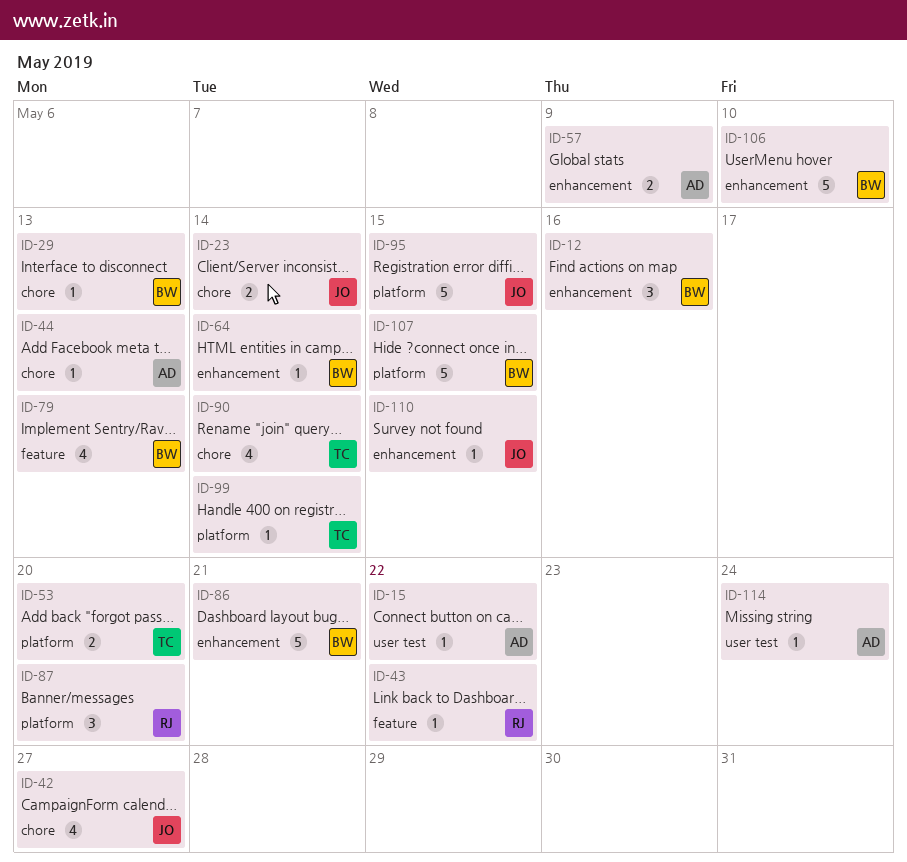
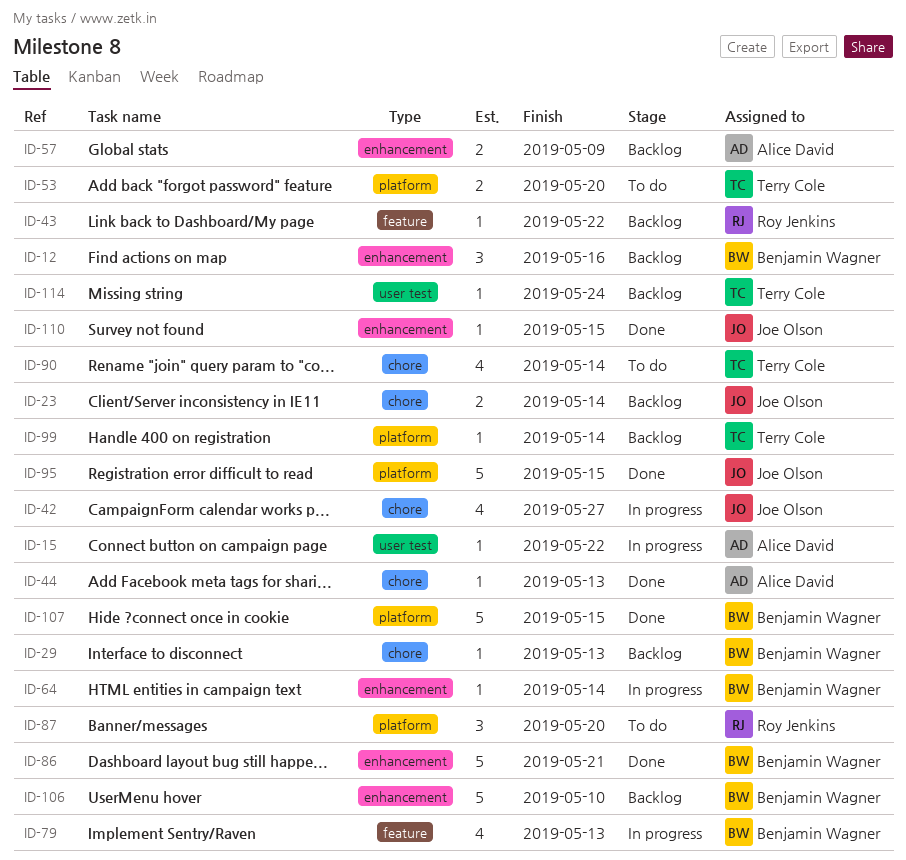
ID-114, owner: Alice David -> Terry Cole

